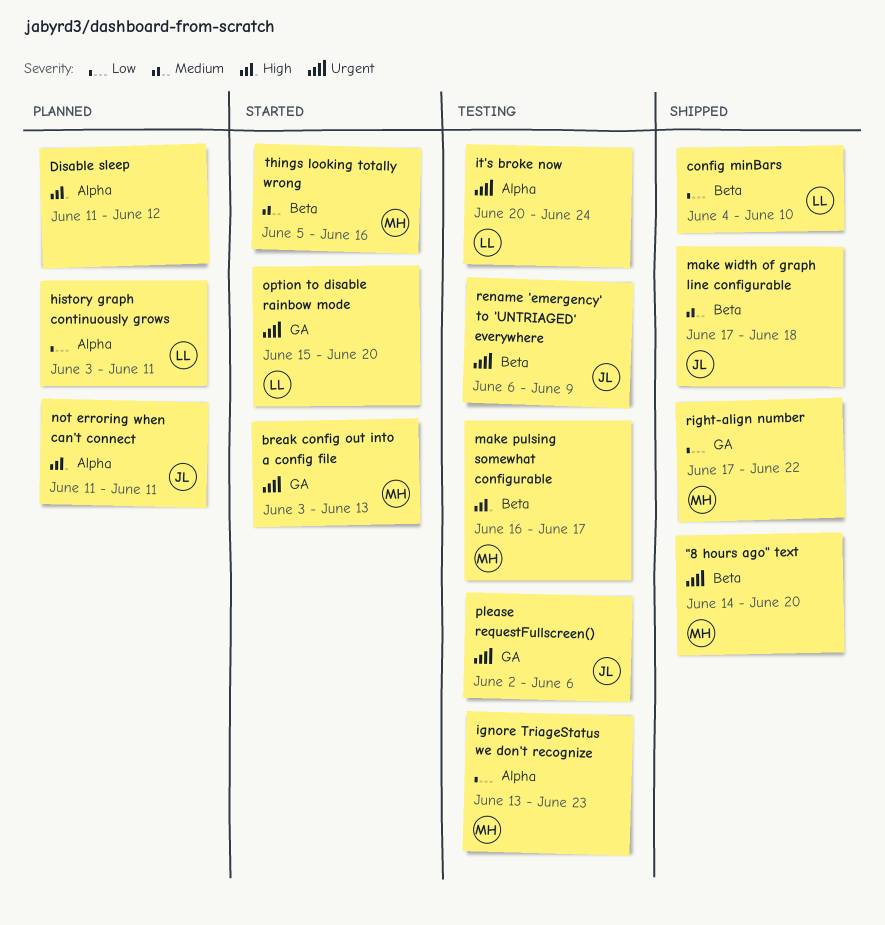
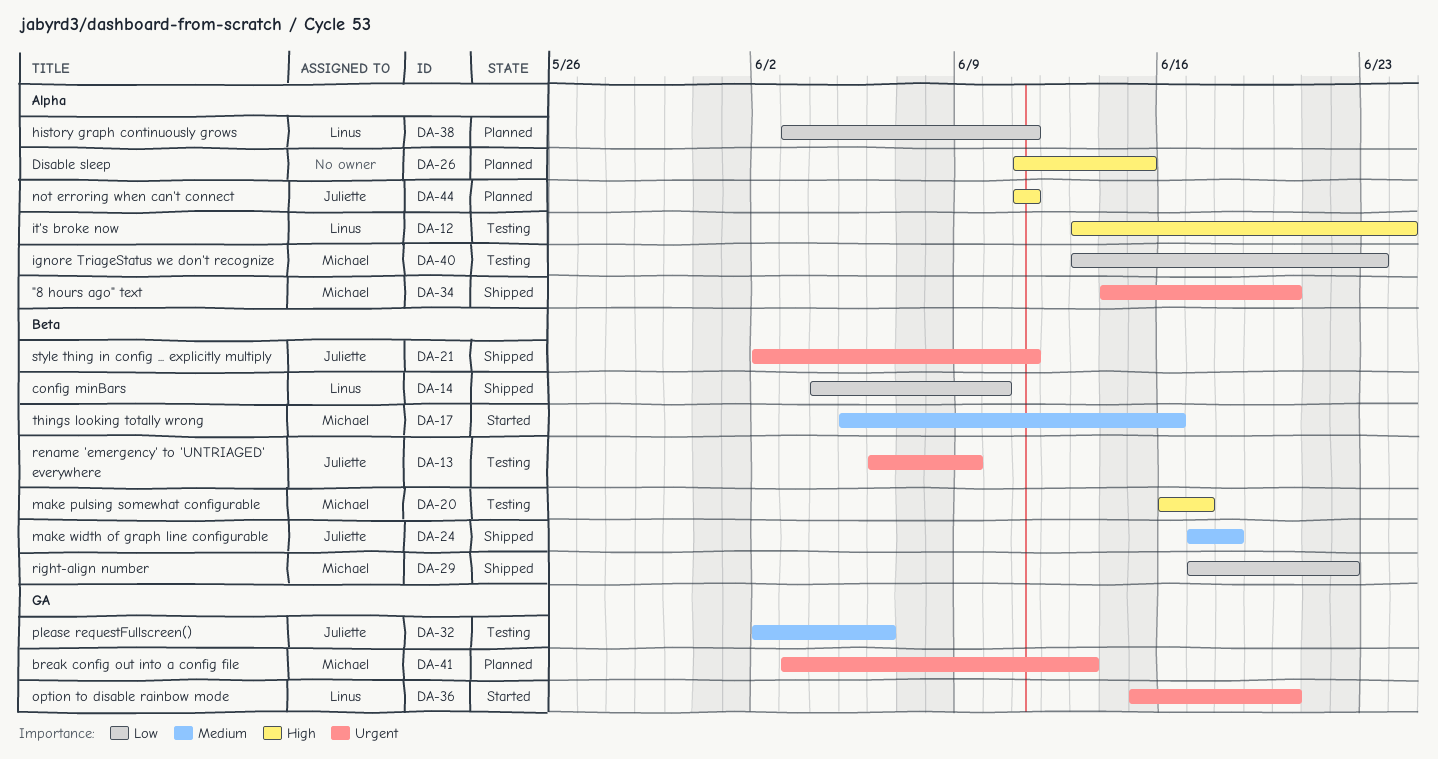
"8 hours ago" text, label: Beta -> Alpha
break config out into a config file, status: Started -> Planned
Disable sleep, due: Jun 12 -> Jun 15
it's broke now, priority: Urgent -> High
it's broke now, start: Jun 20 -> Jun 13
please requestFullscreen(), priority: Urgent -> Medium
right-align number, label: GA -> Beta
style thing in config ... explicitly multiply: none -> present

